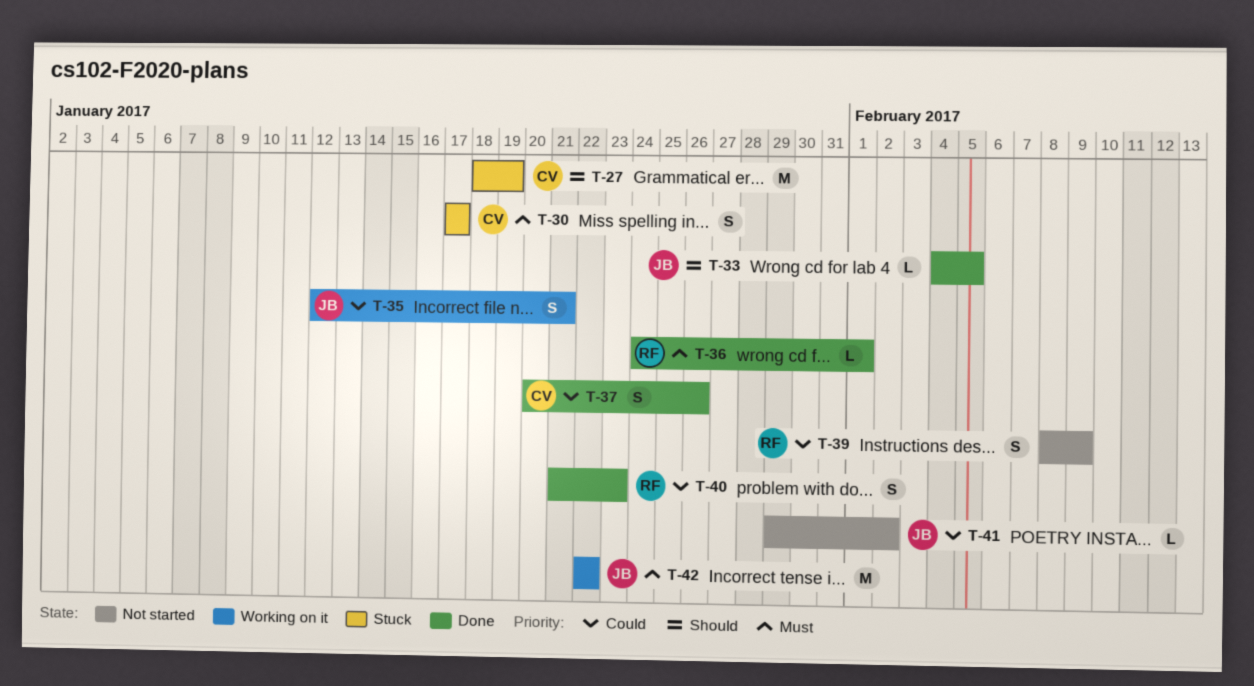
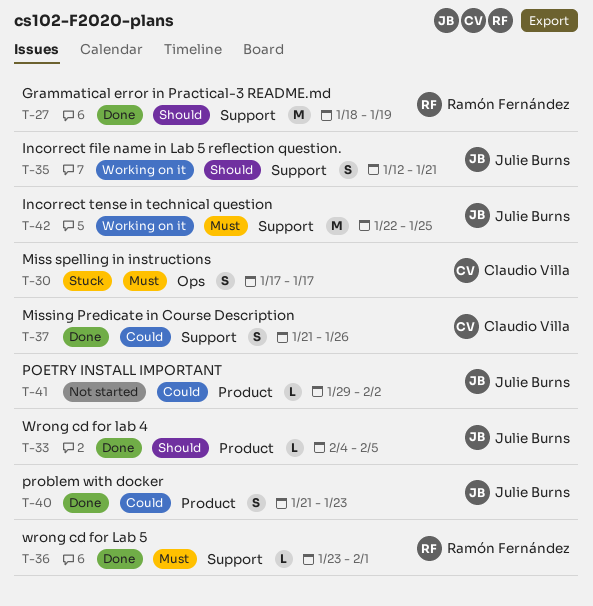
T-27, status: Stuck -> Done
T-27, owner: Claudio Villa -> Ramón Fernández
T-35, priority: Could -> Should
T-36, start: Jan 24 -> Jan 23
T-37, start: Jan 20 -> Jan 21
T-39: present -> none
T-40, owner: Ramón Fernández -> Julie Burns
T-42, due: Jan 22 -> Jan 25

